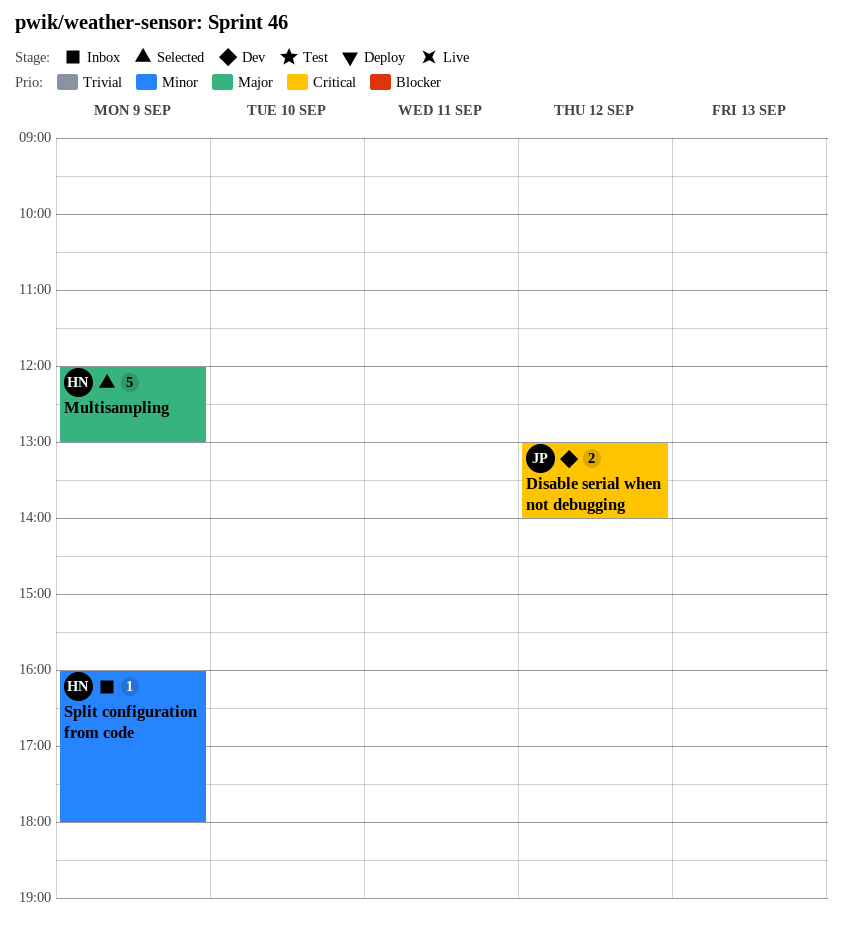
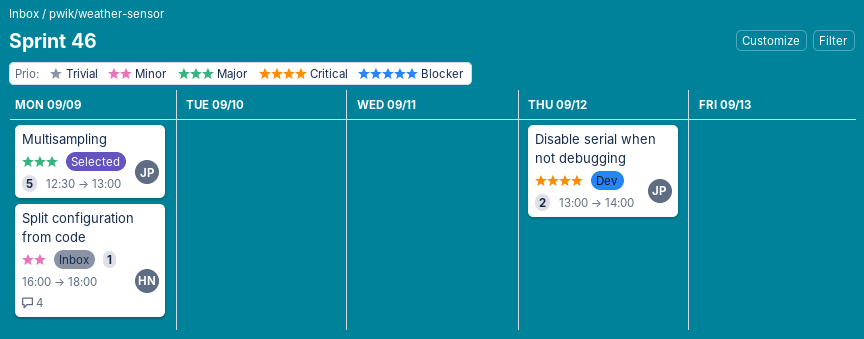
Multisampling, owner: HN -> JP
Multisampling, begins: 12:00 -> 12:30

